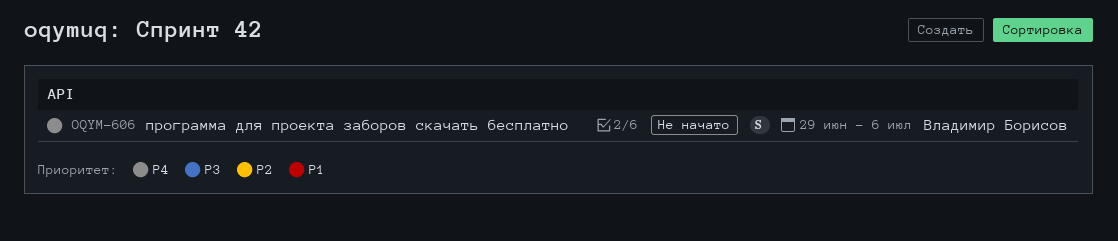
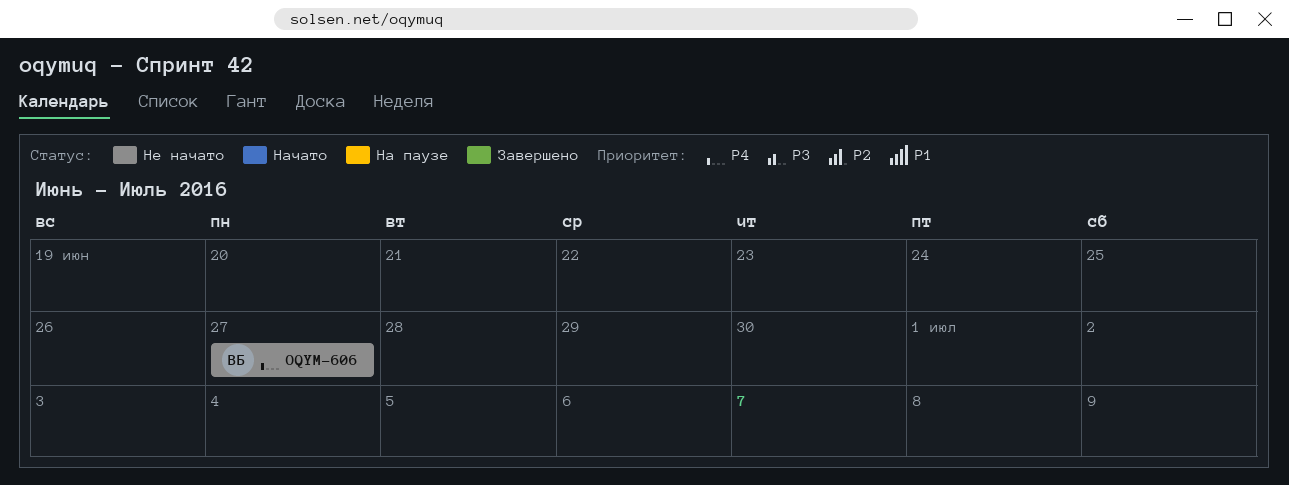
OQYM-606, start: Jun 29 -> Jun 27
OQYM-606, due: Jul 6 -> Jun 27

